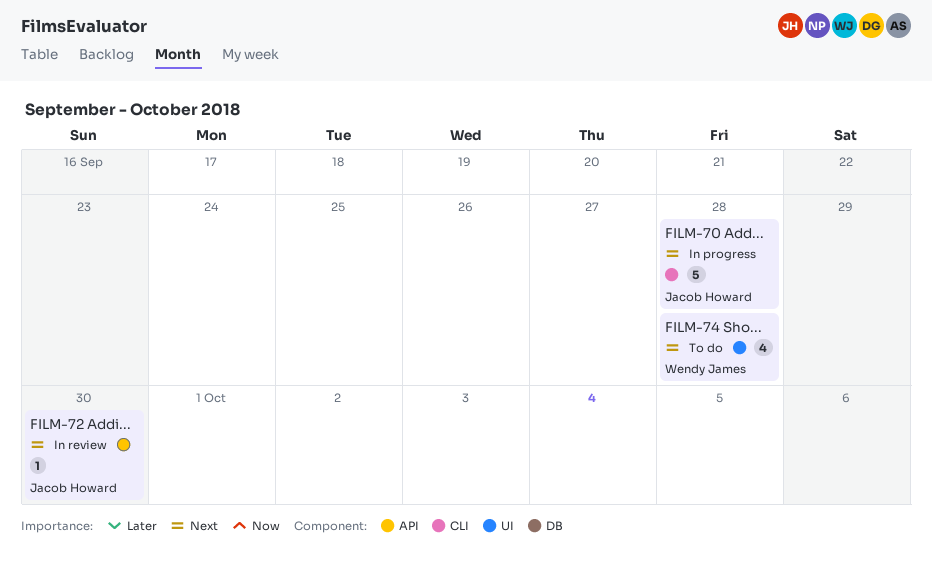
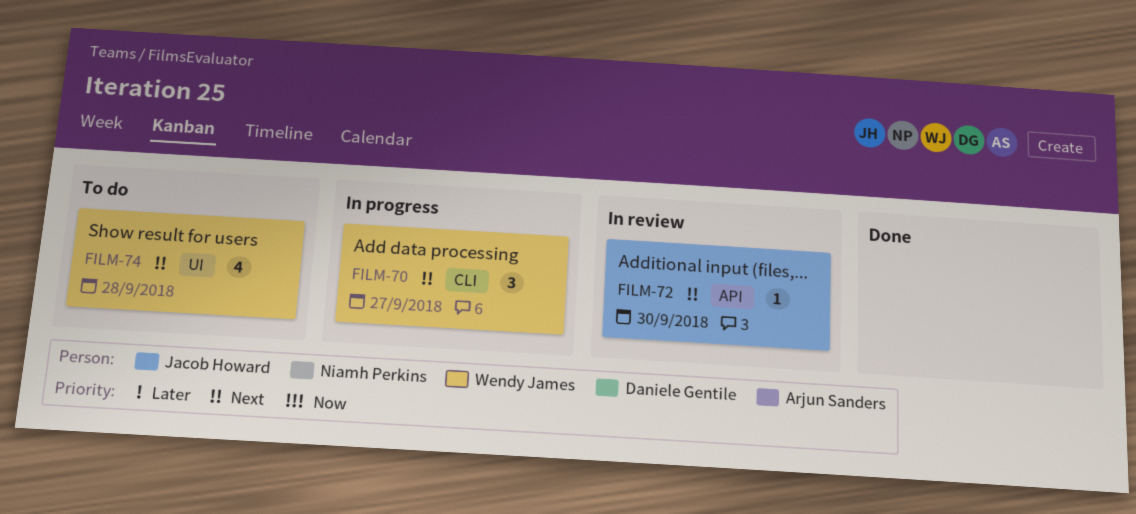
FILM-70, owner: Jacob Howard -> Wendy James
FILM-70, estimate: 5 -> 3
FILM-70, due: Sep 28 -> Sep 27

